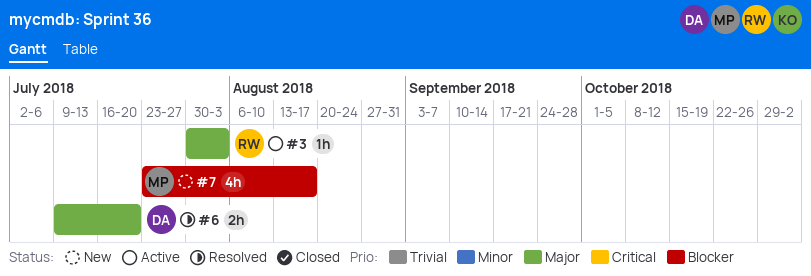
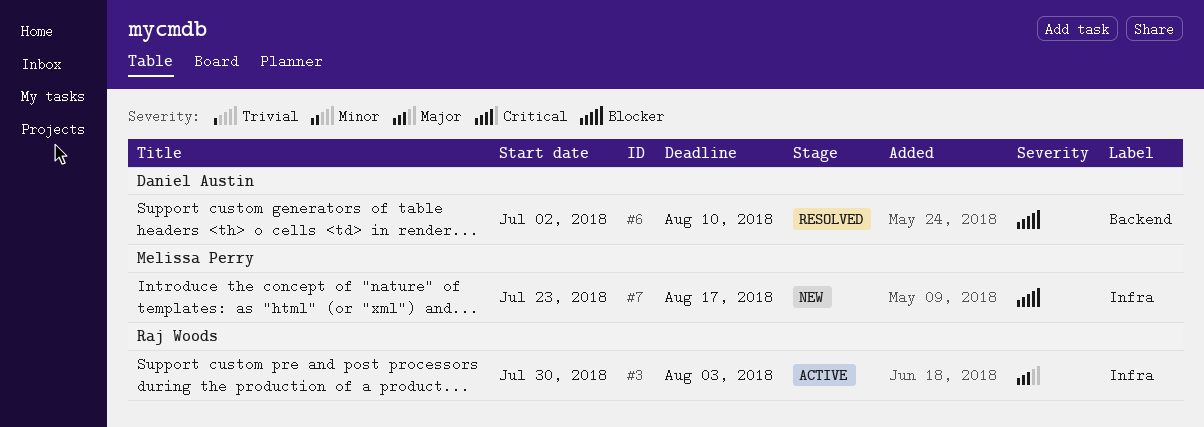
#6, priority: Major -> Blocker
#6, start: Jul 9 -> Jul 2
#6, due: Jul 20 -> Aug 10

